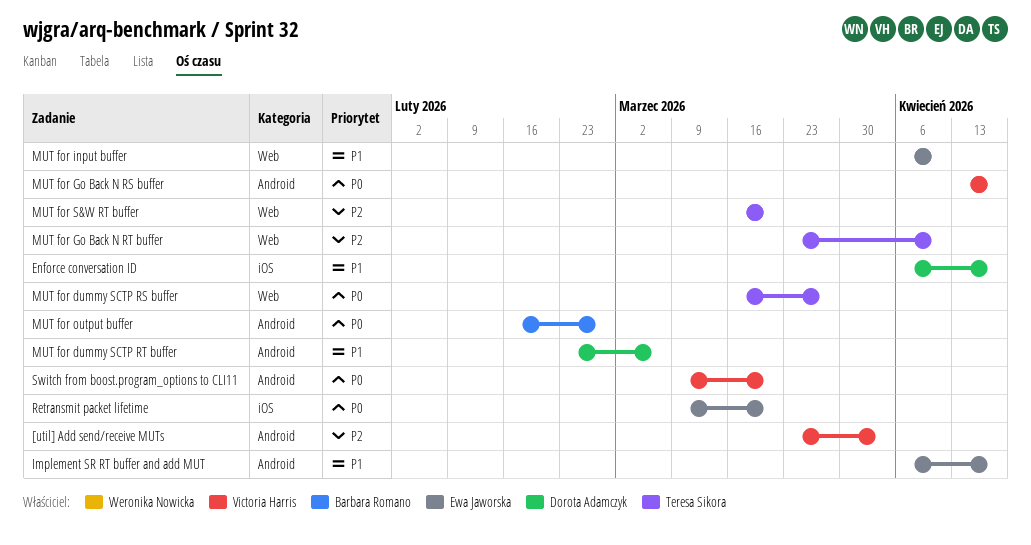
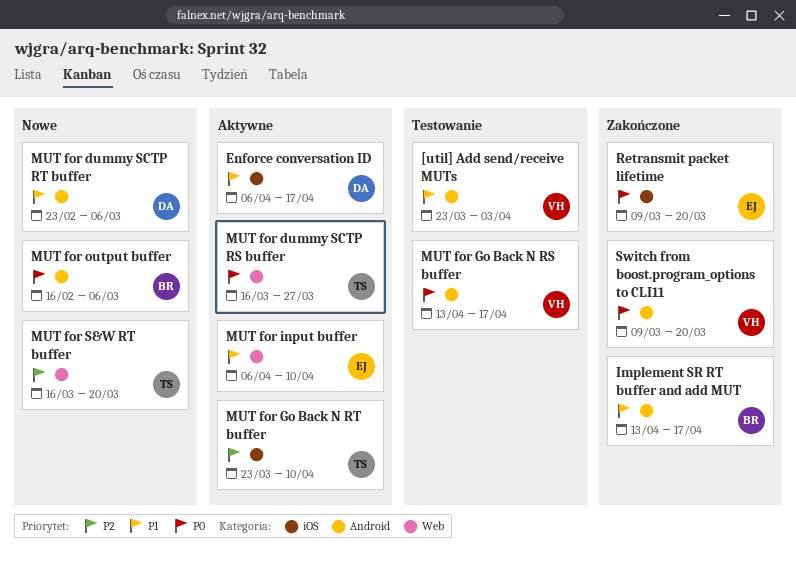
[util] Add send/receive MUTs, priority: P2 -> P1
Implement SR RT buffer and add MUT, owner: Ewa Jaworska -> Barbara Romano
Implement SR RT buffer and add MUT, start: Apr 6 -> Apr 13
MUT for Go Back N RT buffer, label: Web -> iOS
MUT for output buffer, due: Feb 27 -> Mar 6

